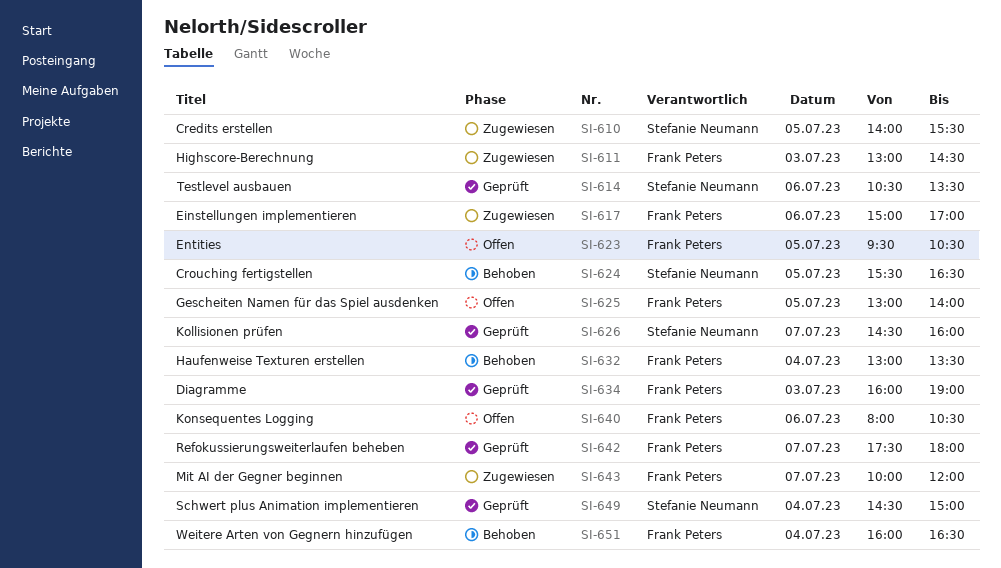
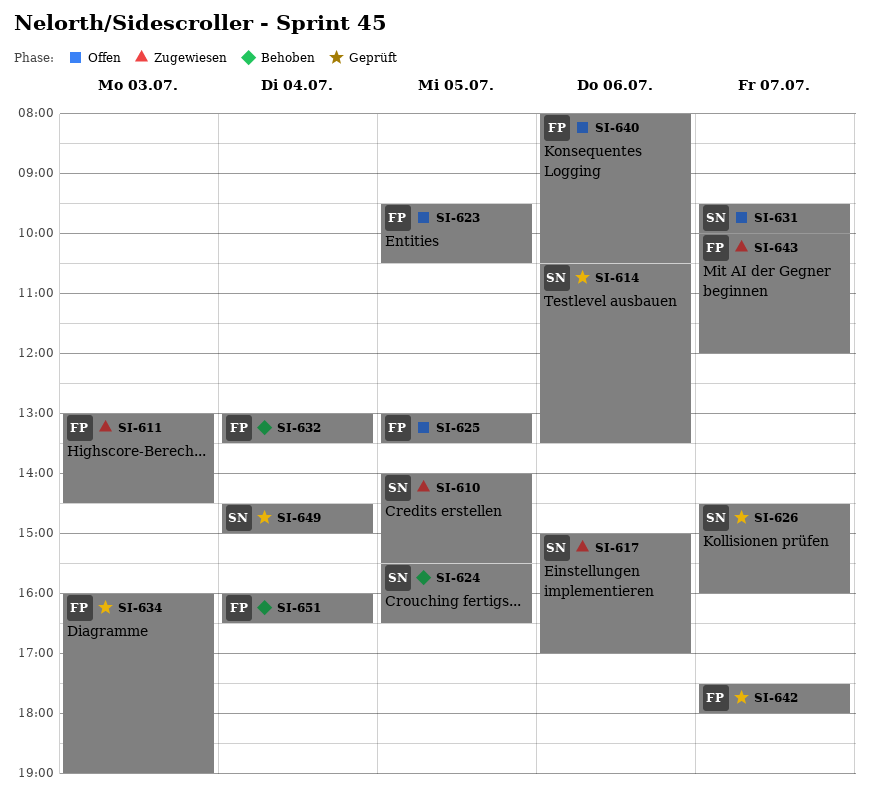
SI-617, owner: Frank Peters -> Stefanie Neumann
SI-625, ends: 14:00 -> 13:30
SI-631: none -> present

